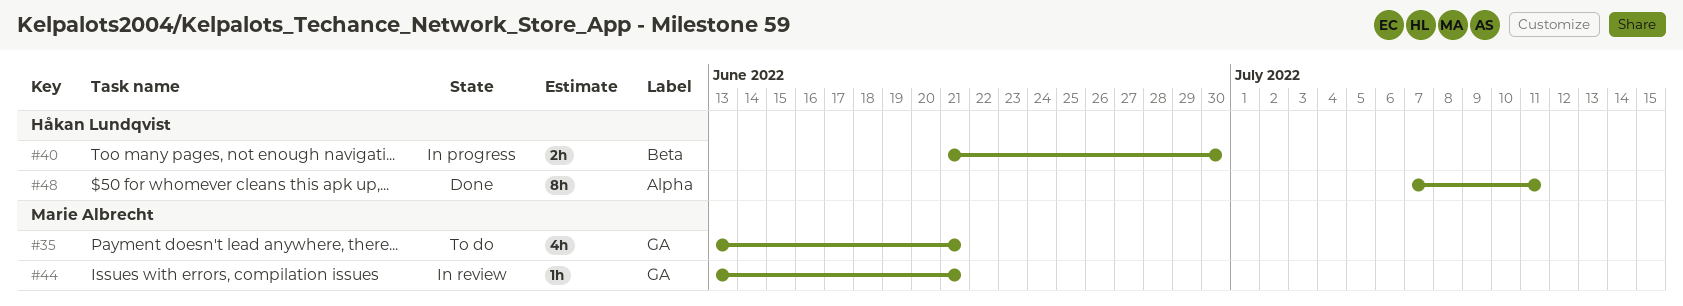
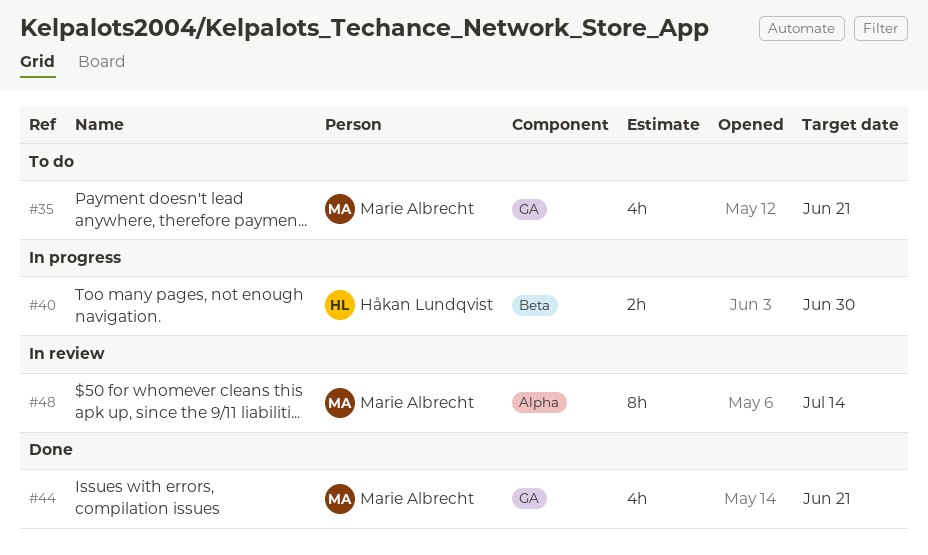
#44, status: In review -> Done
#44, estimate: 1h -> 4h
#48, status: Done -> In review
#48, owner: Håkan Lundqvist -> Marie Albrecht
#48, due: Jul 11 -> Jul 14

